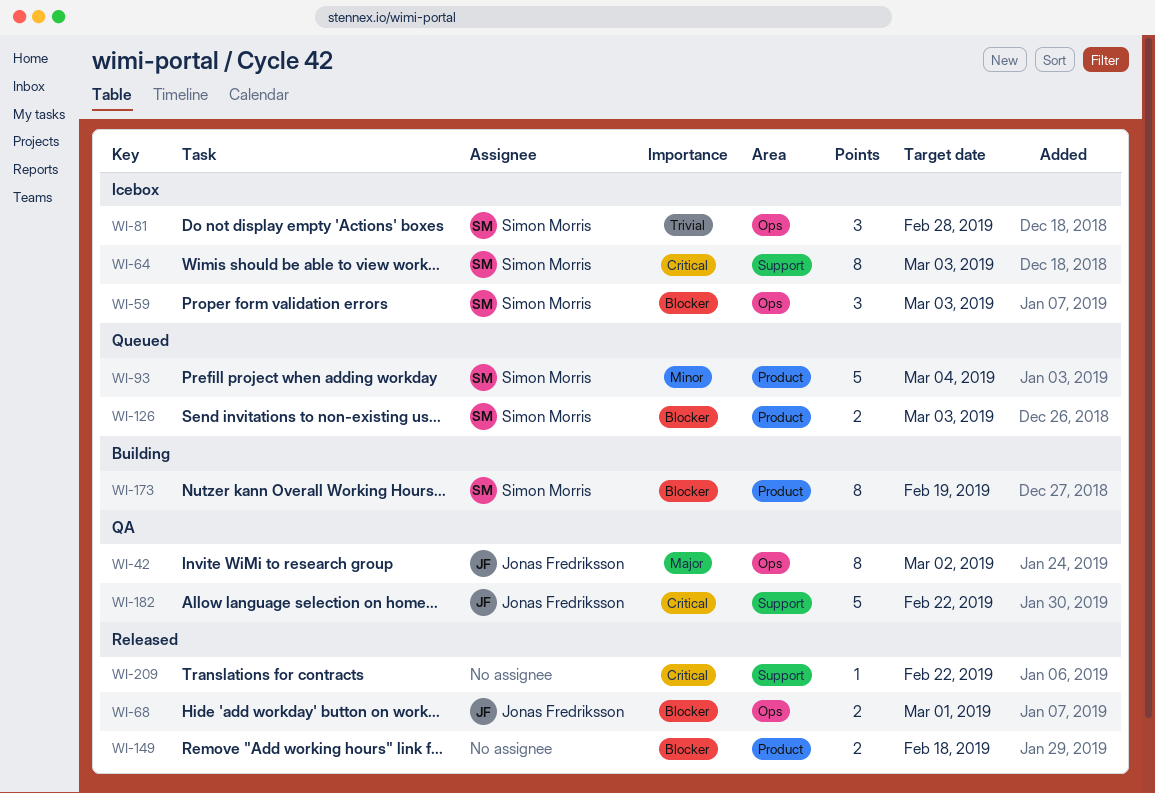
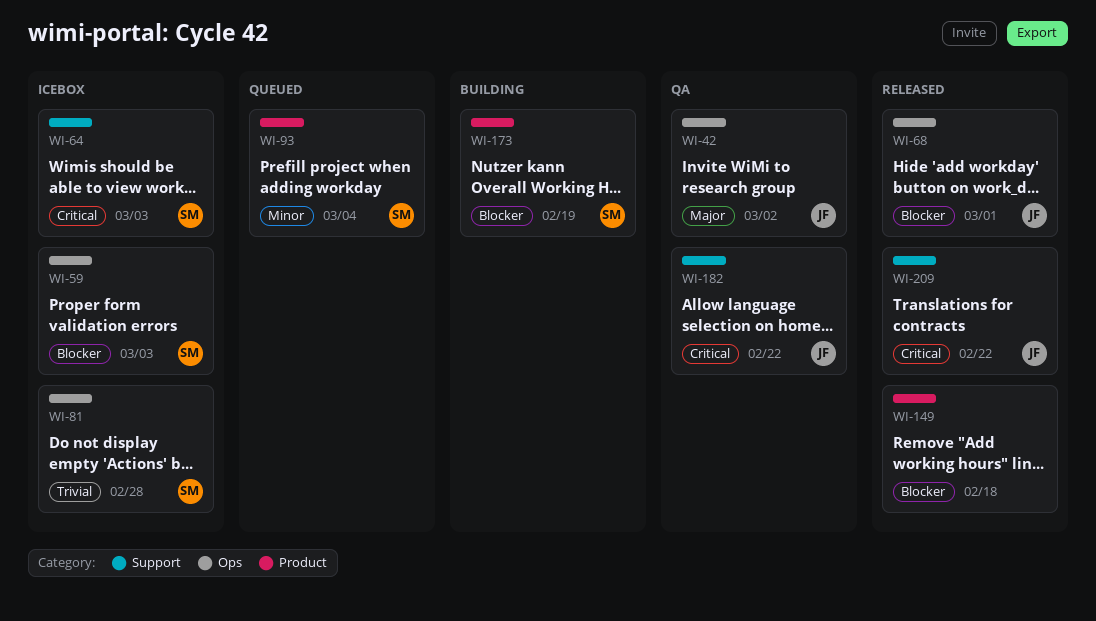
WI-126: present -> none
WI-209, owner: none -> Jonas Fredriksson

